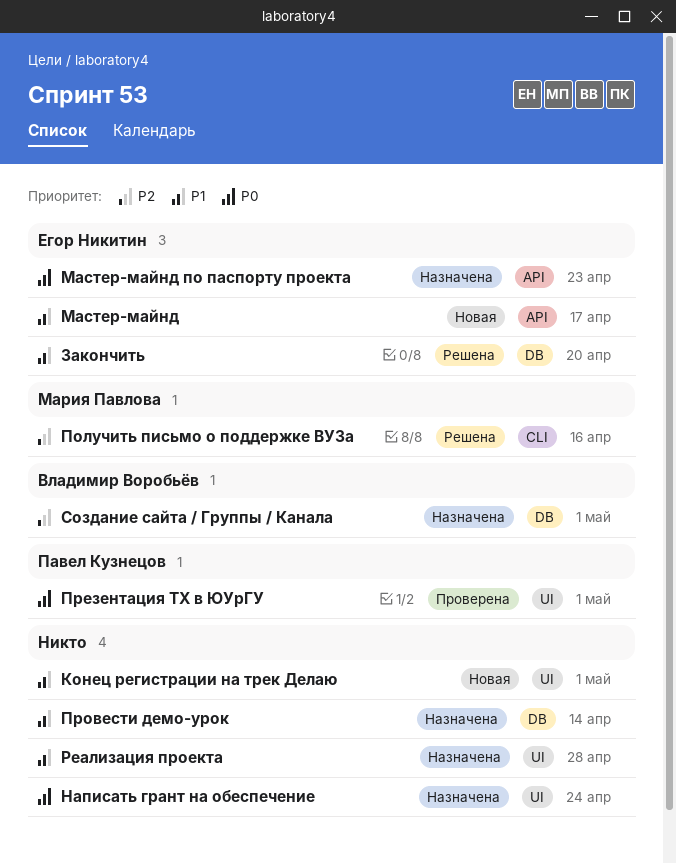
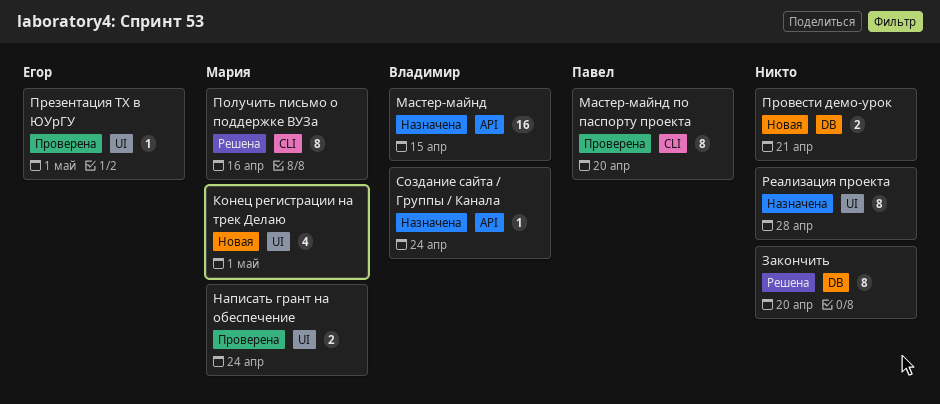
Закончить, owner: Егор Никитин -> none
Конец регистрации на трек Делаю, owner: none -> Мария Павлова
Мастер-майнд, status: Новая -> Назначена
Мастер-майнд, owner: Егор Никитин -> Владимир Воробьёв
Мастер-майнд, due: Apr 17 -> Apr 15
Мастер-майнд по паспорту проекта, status: Назначена -> Проверена
Мастер-майнд по паспорту проекта, owner: Егор Никитин -> Павел Кузнецов
Мастер-майнд по паспорту проекта, label: API -> CLI
Мастер-майнд по паспорту проекта, due: Apr 23 -> Apr 20
Написать грант на обеспечение, status: Назначена -> Проверена
Написать грант на обеспечение, owner: none -> Мария Павлова
Презентация ТХ в ЮУрГУ, owner: Павел Кузнецов -> Егор Никитин
Провести демо-урок, status: Назначена -> Новая
Провести демо-урок, due: Apr 14 -> Apr 21
Создание сайта / Группы / Канала, label: DB -> API
Создание сайта / Группы / Канала, due: May 1 -> Apr 24

